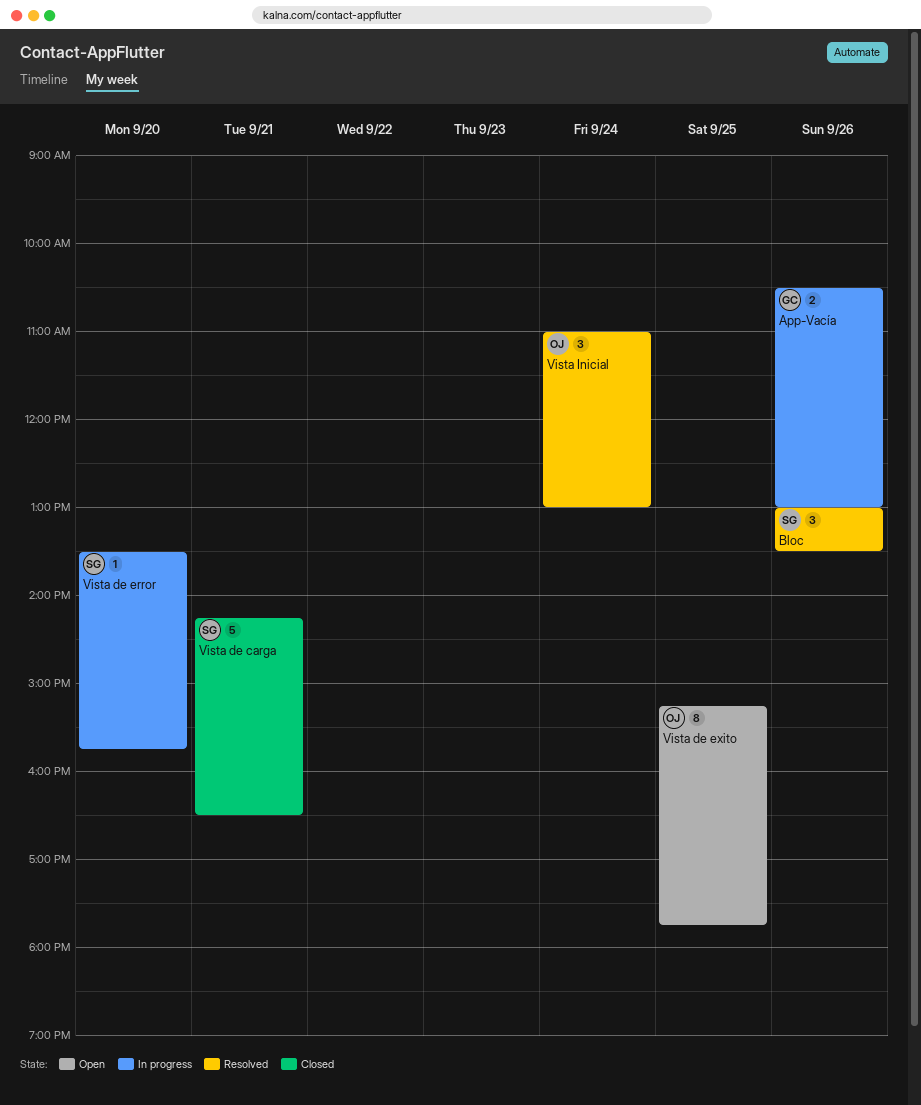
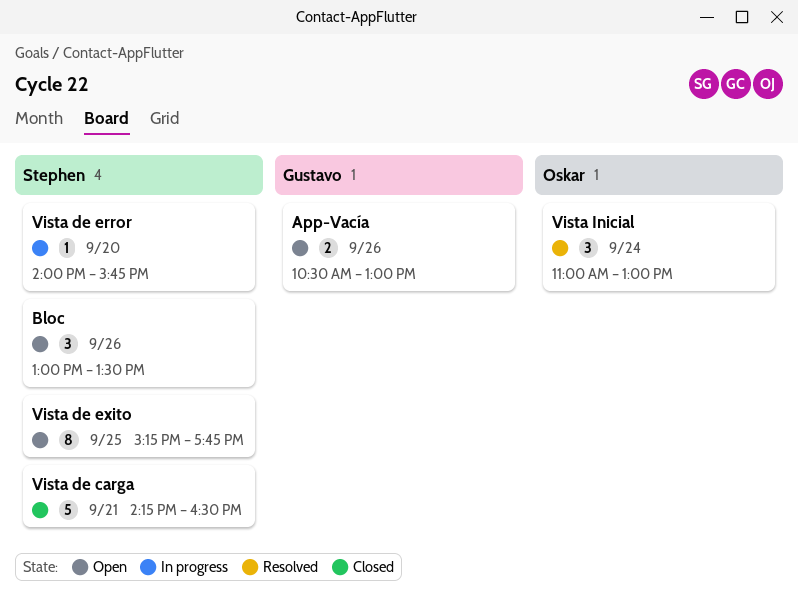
App-Vacía, status: In progress -> Open
Bloc, status: Resolved -> Open
Vista de error, begins: 13:30 -> 14:00
Vista de exito, owner: Oskar -> Stephen

